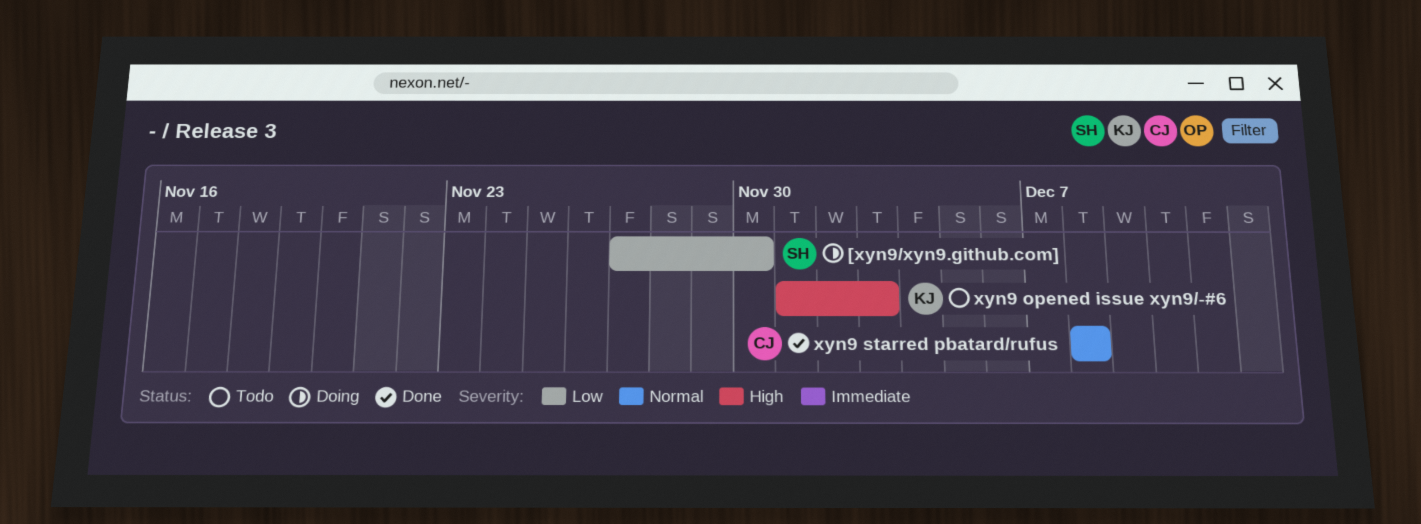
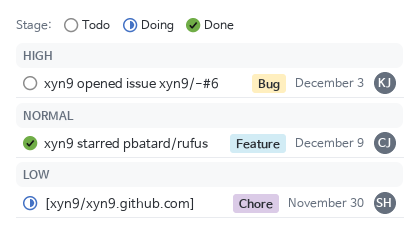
xyn9 starred pbatard/rufus, due: Dec 8 -> Dec 9

